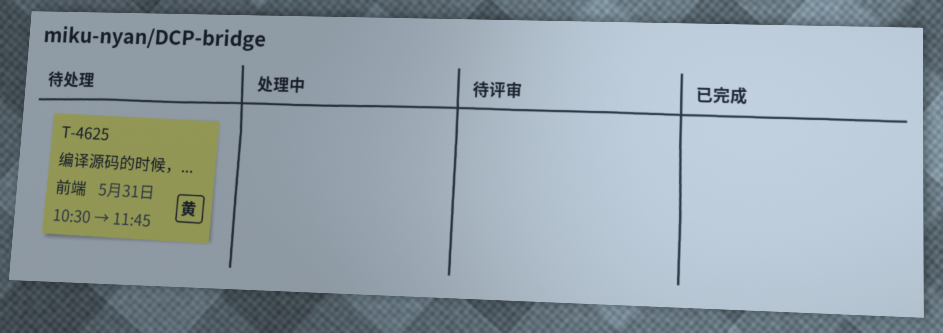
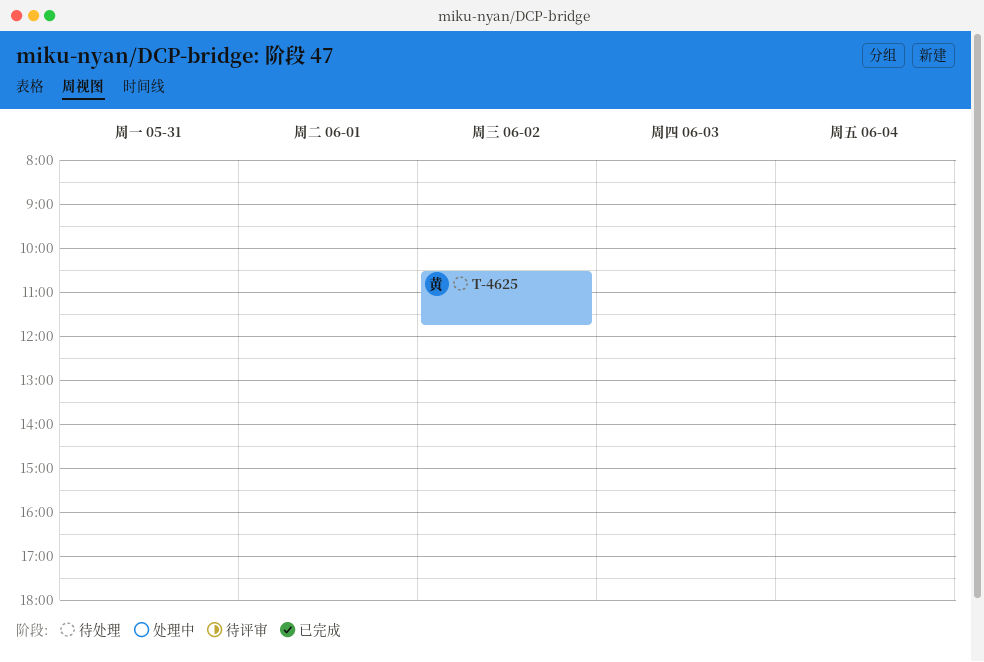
T-4625, day: May 31 -> Jun 2

